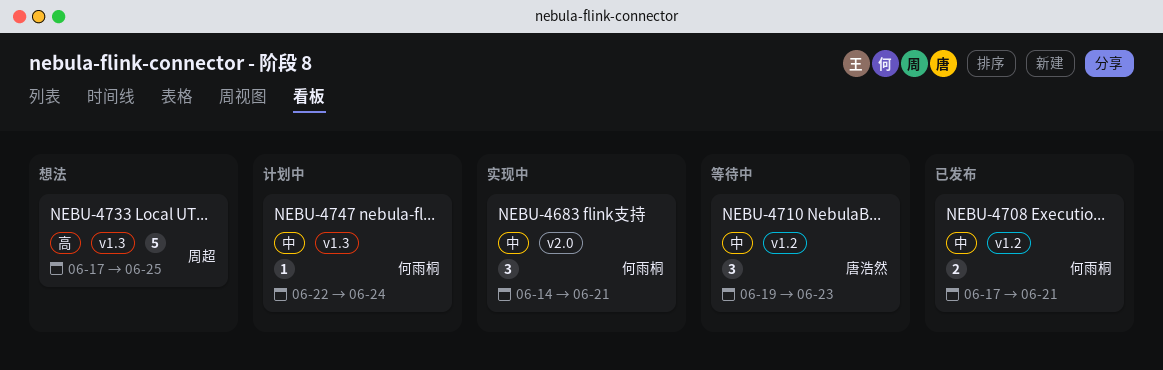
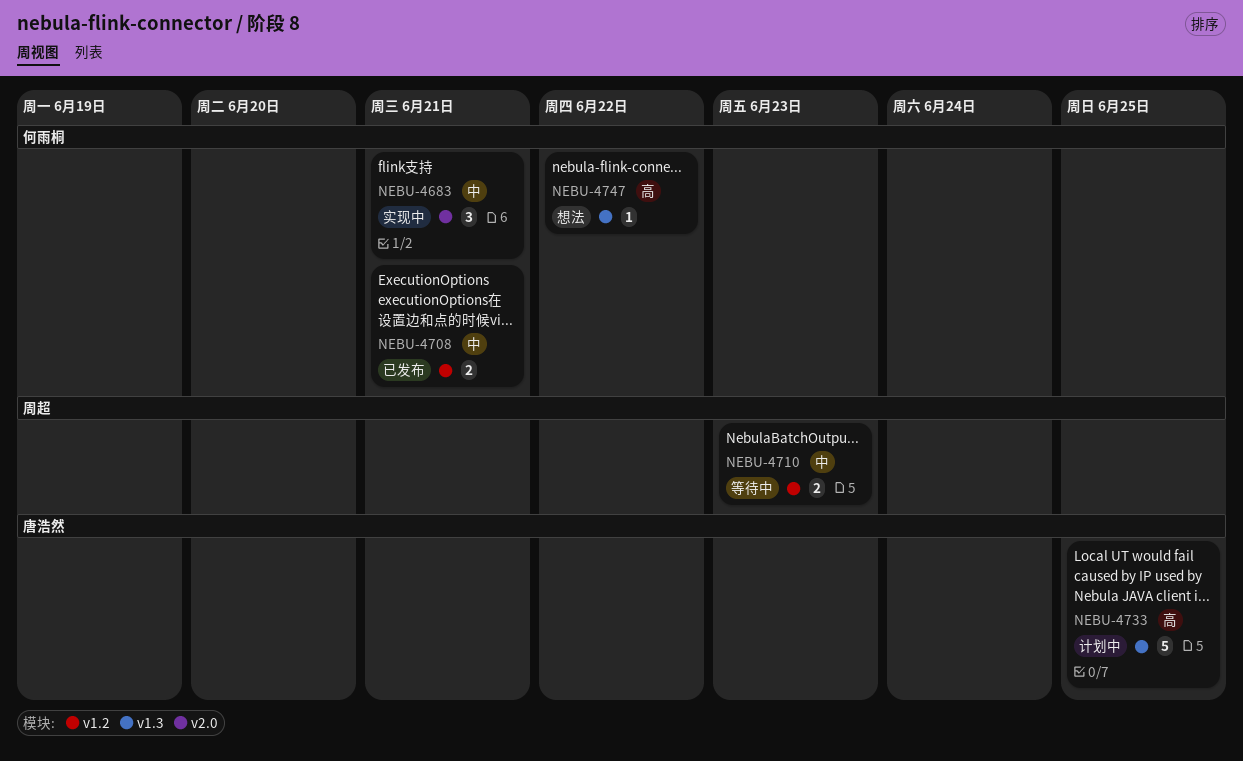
NEBU-4710, owner: 唐浩然 -> 周超
NEBU-4710, estimate: 3 -> 2
NEBU-4733, status: 想法 -> 计划中
NEBU-4733, owner: 周超 -> 唐浩然
NEBU-4747, status: 计划中 -> 想法
NEBU-4747, priority: 中 -> 高
NEBU-4747, due: Jun 24 -> Jun 22

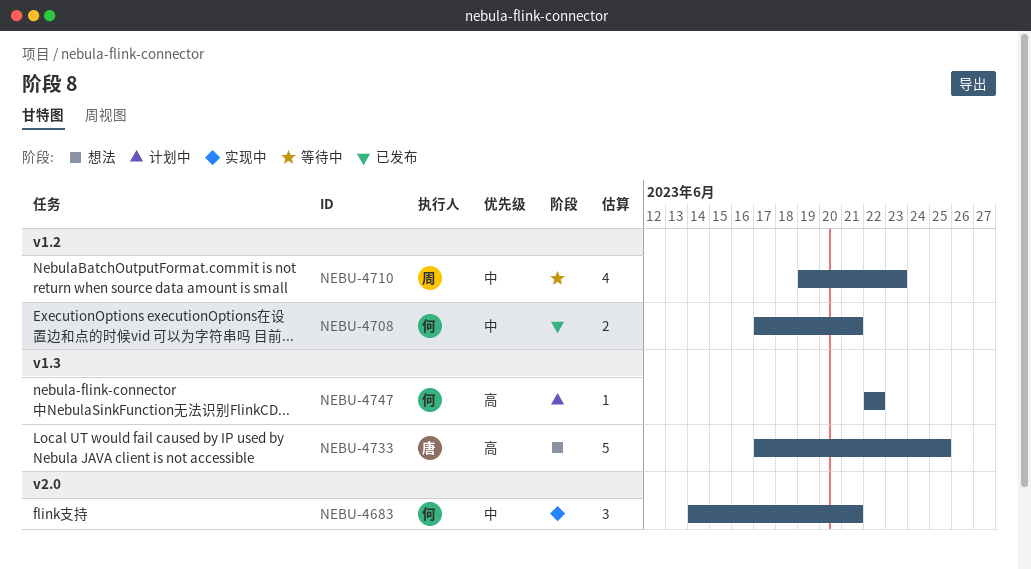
NEBU-4710, estimate: 2 -> 4
NEBU-4733, status: 计划中 -> 想法
NEBU-4747, status: 想法 -> 计划中

